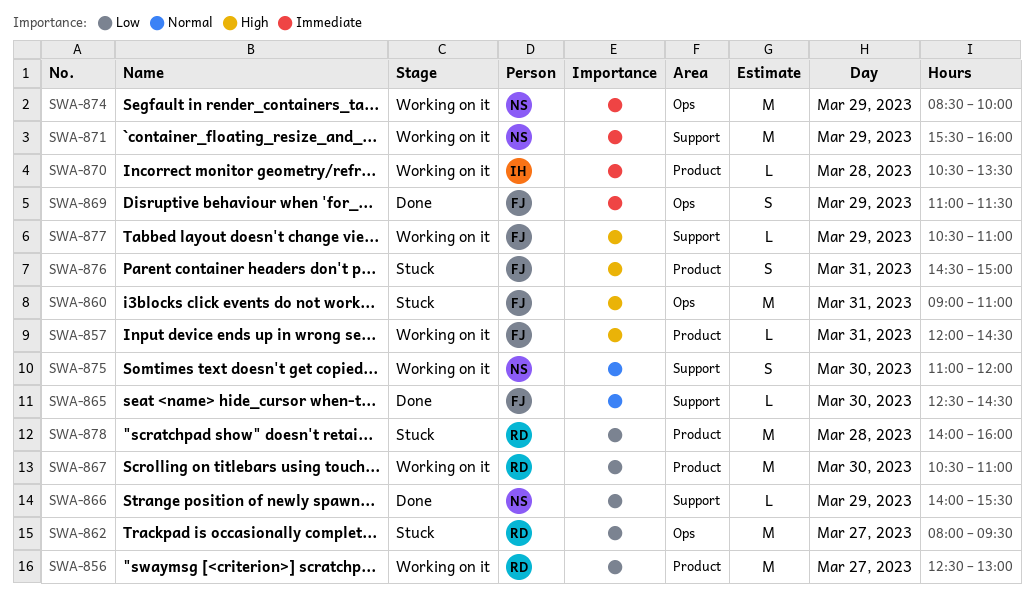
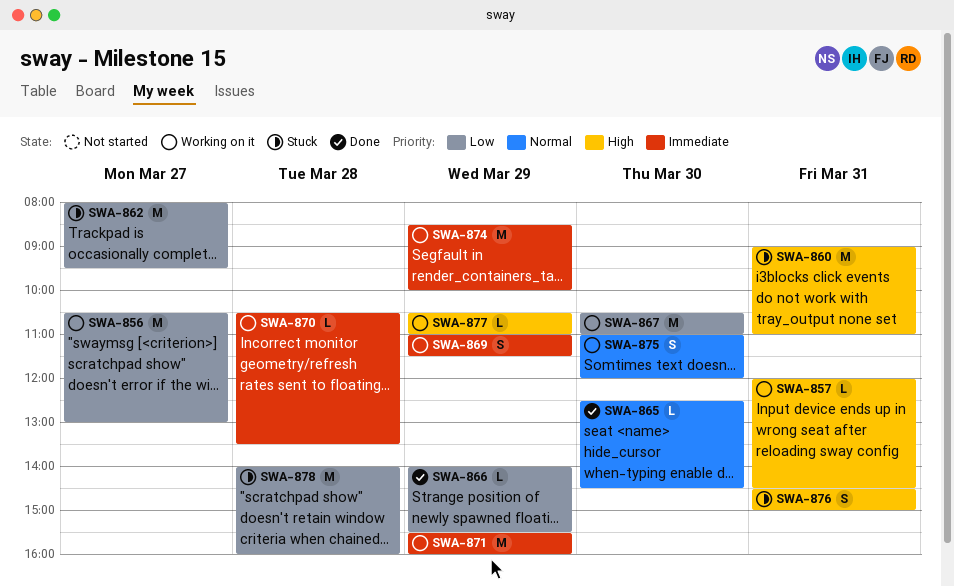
SWA-856, begins: 12:30 -> 10:30
SWA-869, status: Done -> Working on it

